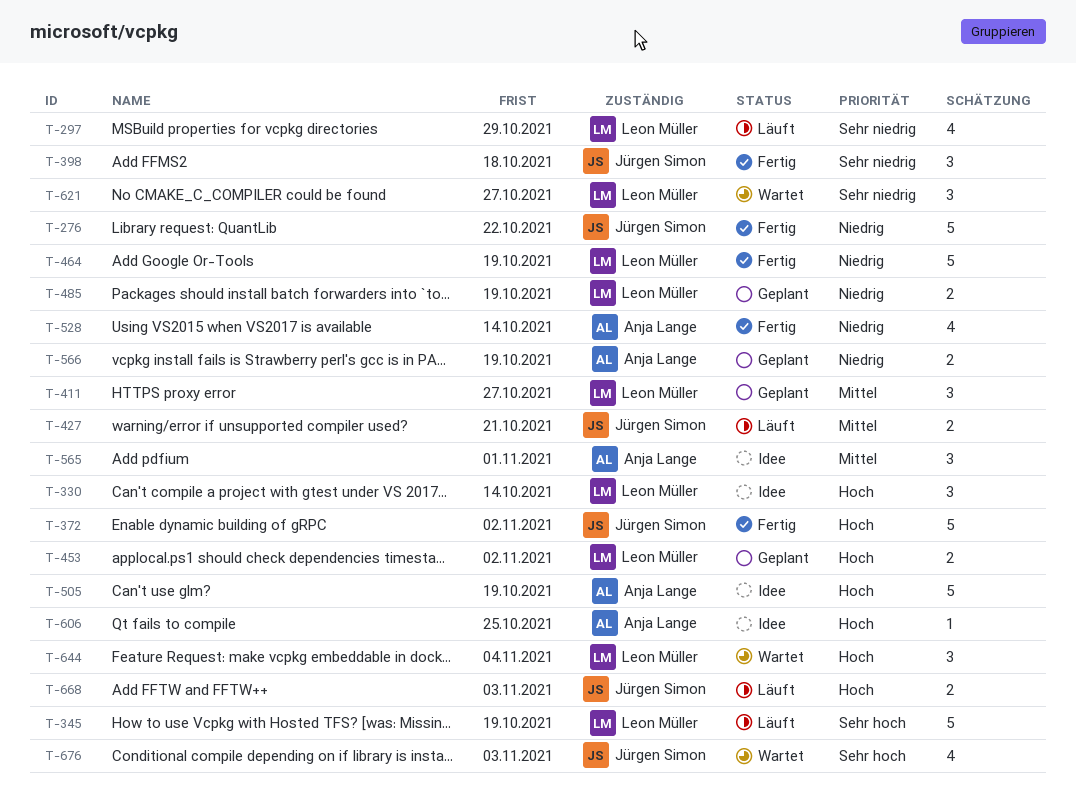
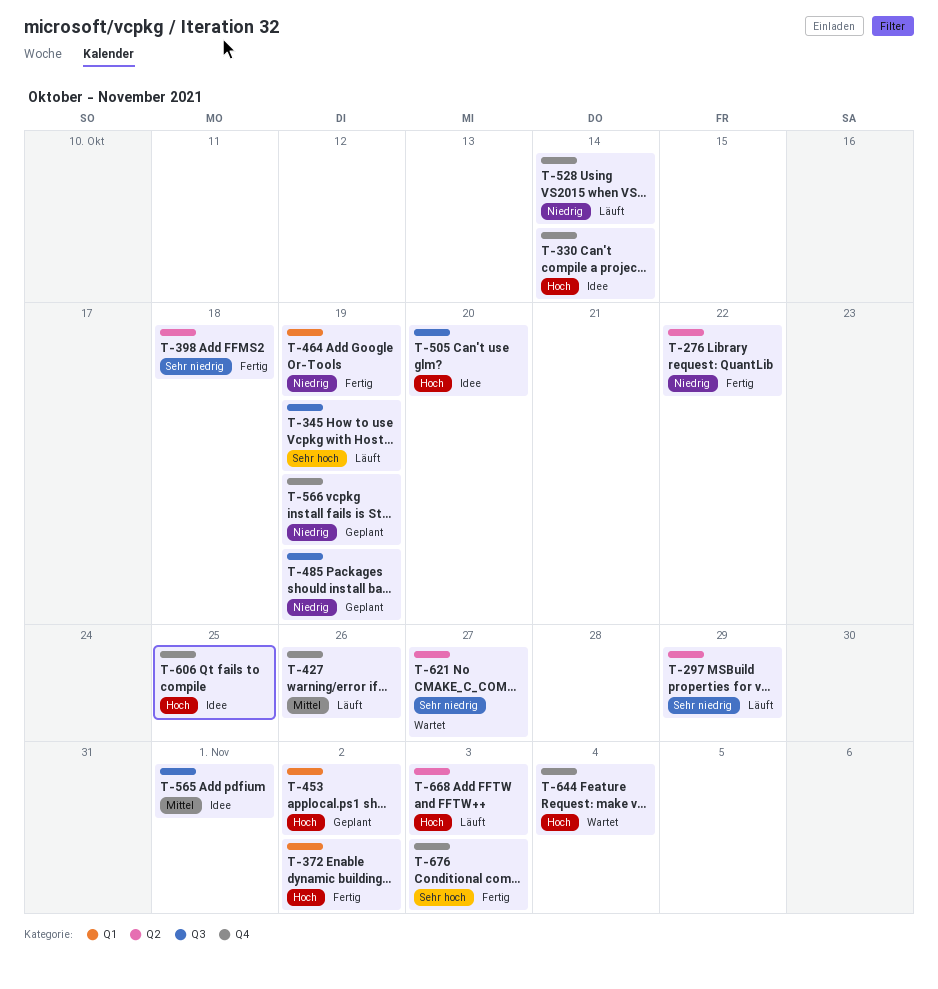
T-411: present -> none
T-427, due: Oct 21 -> Oct 26
T-505, due: Oct 19 -> Oct 20
T-528, status: Fertig -> Läuft
T-676, status: Wartet -> Fertig

